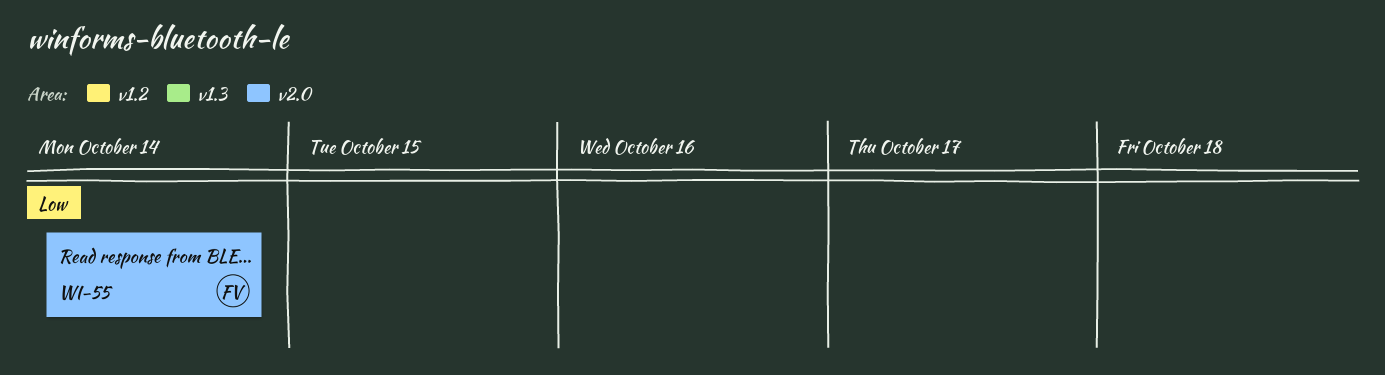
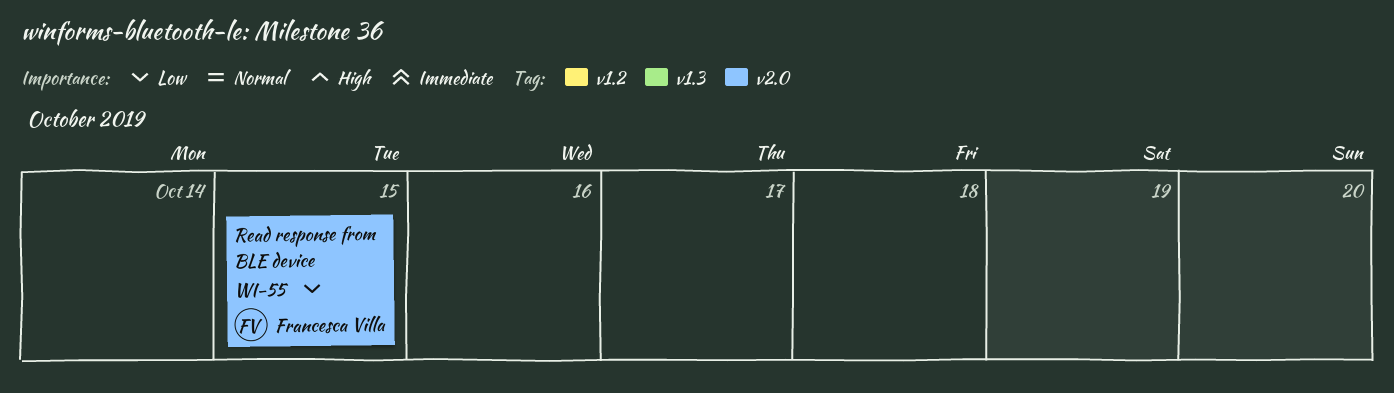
WI-55, due: Oct 14 -> Oct 15

